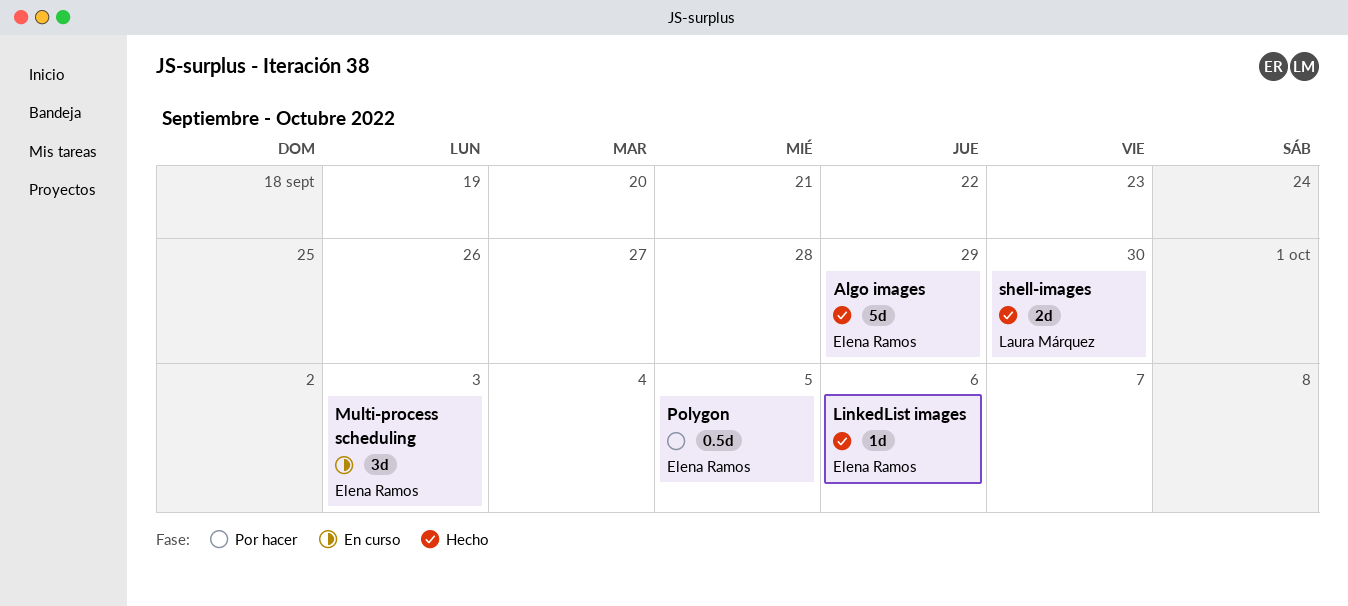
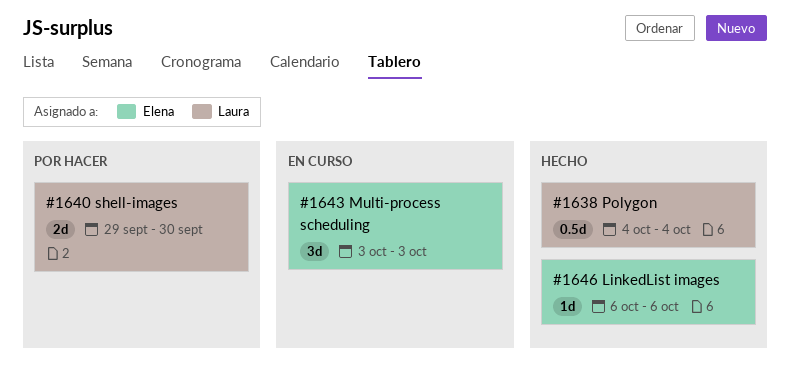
Algo images: present -> none
Polygon, status: Por hacer -> Hecho
Polygon, owner: Elena Ramos -> Laura Márquez
Polygon, due: Oct 5 -> Oct 4
shell-images, status: Hecho -> Por hacer

